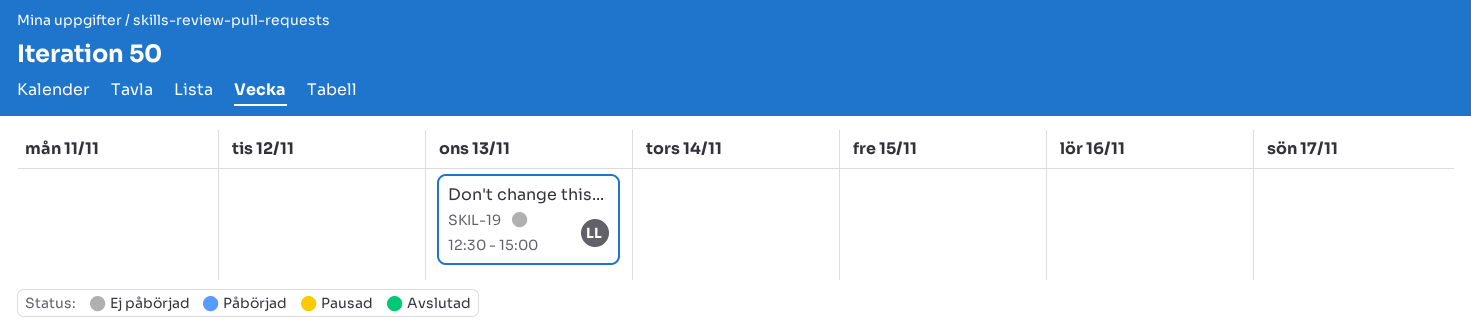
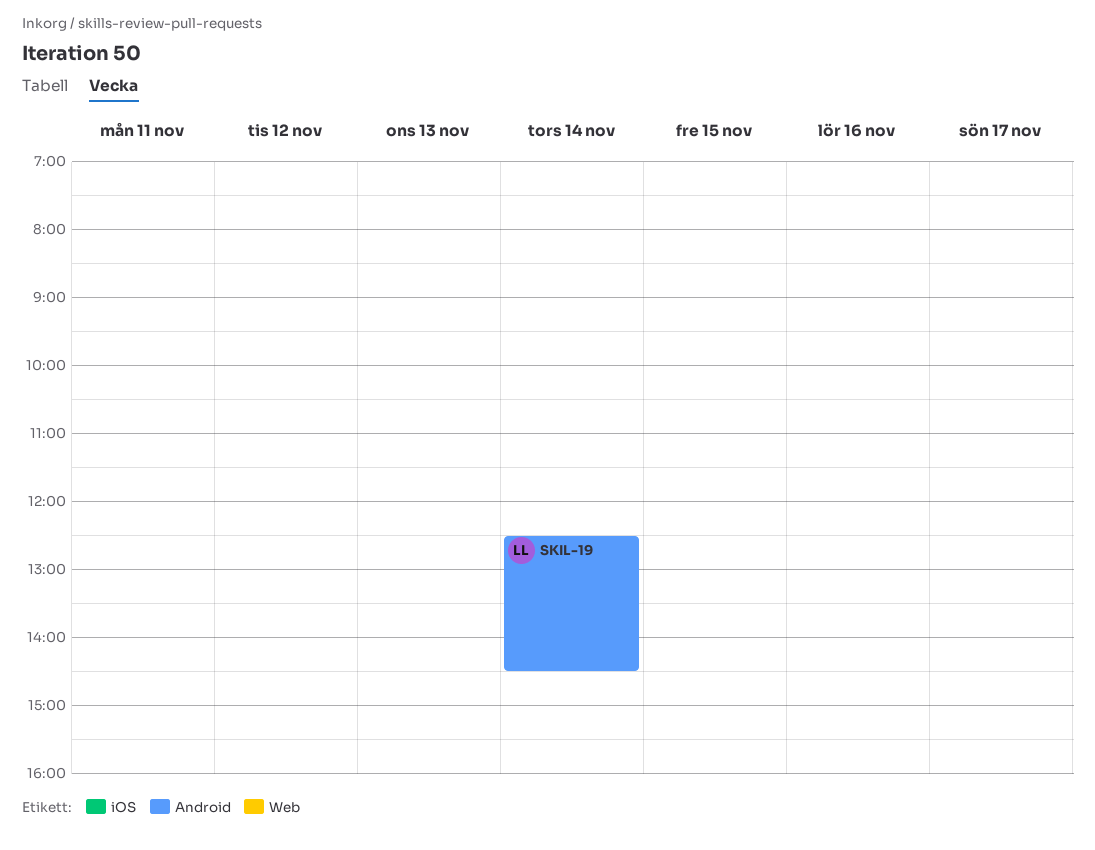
SKIL-19, day: Nov 13 -> Nov 14
SKIL-19, ends: 15:00 -> 14:30

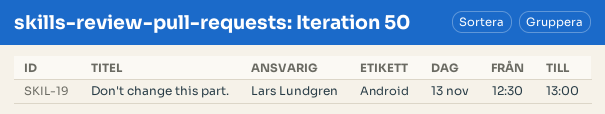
SKIL-19, day: Nov 14 -> Nov 13
SKIL-19, ends: 14:30 -> 13:00

